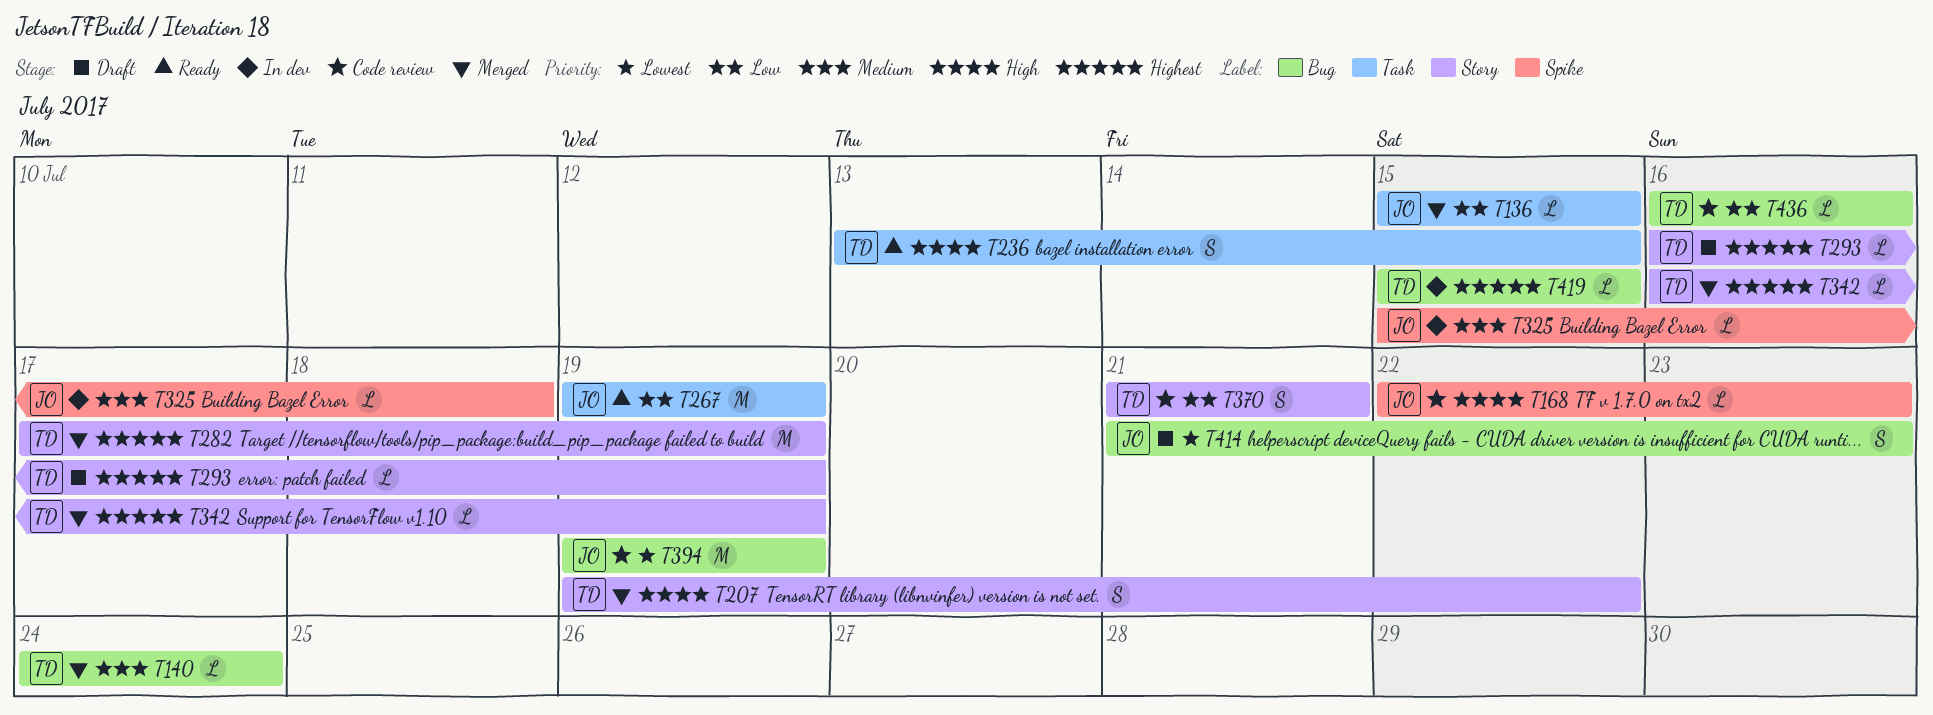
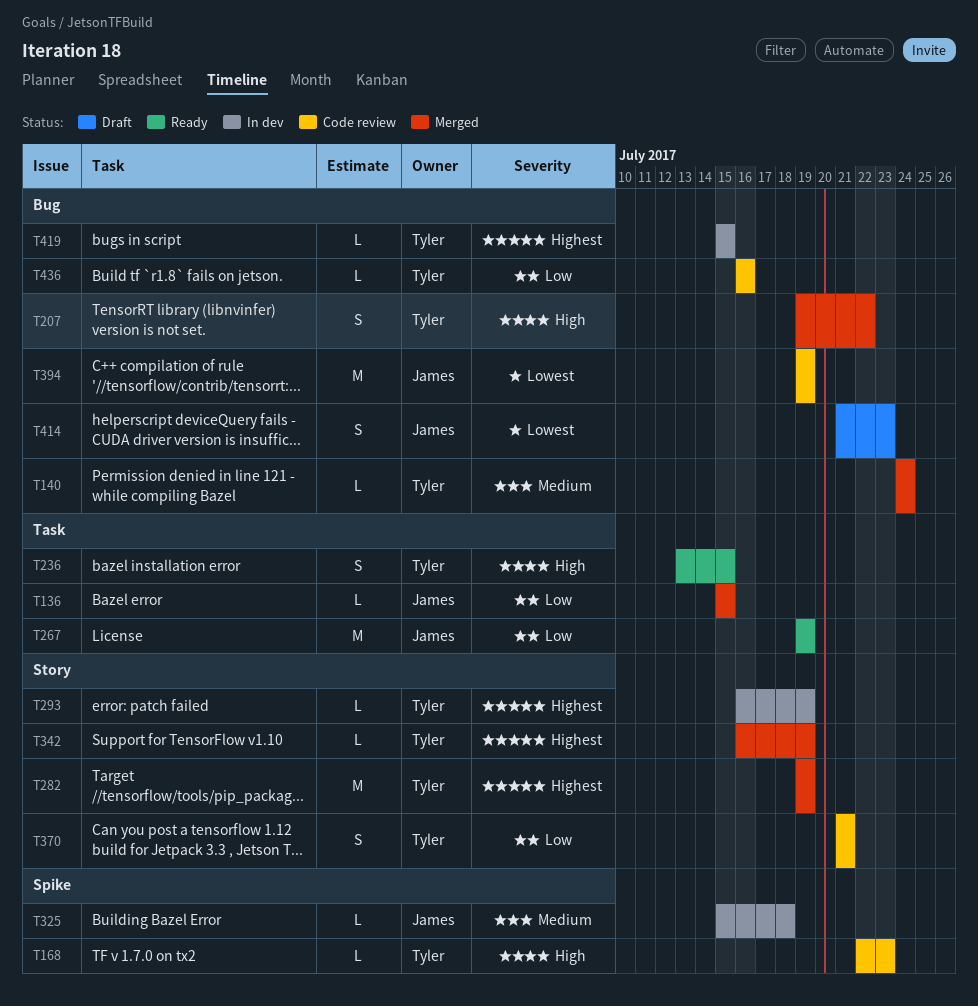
T168, owner: James -> Tyler
T207, label: Story -> Bug
T282, start: Jul 17 -> Jul 19
T293, status: Draft -> In dev

